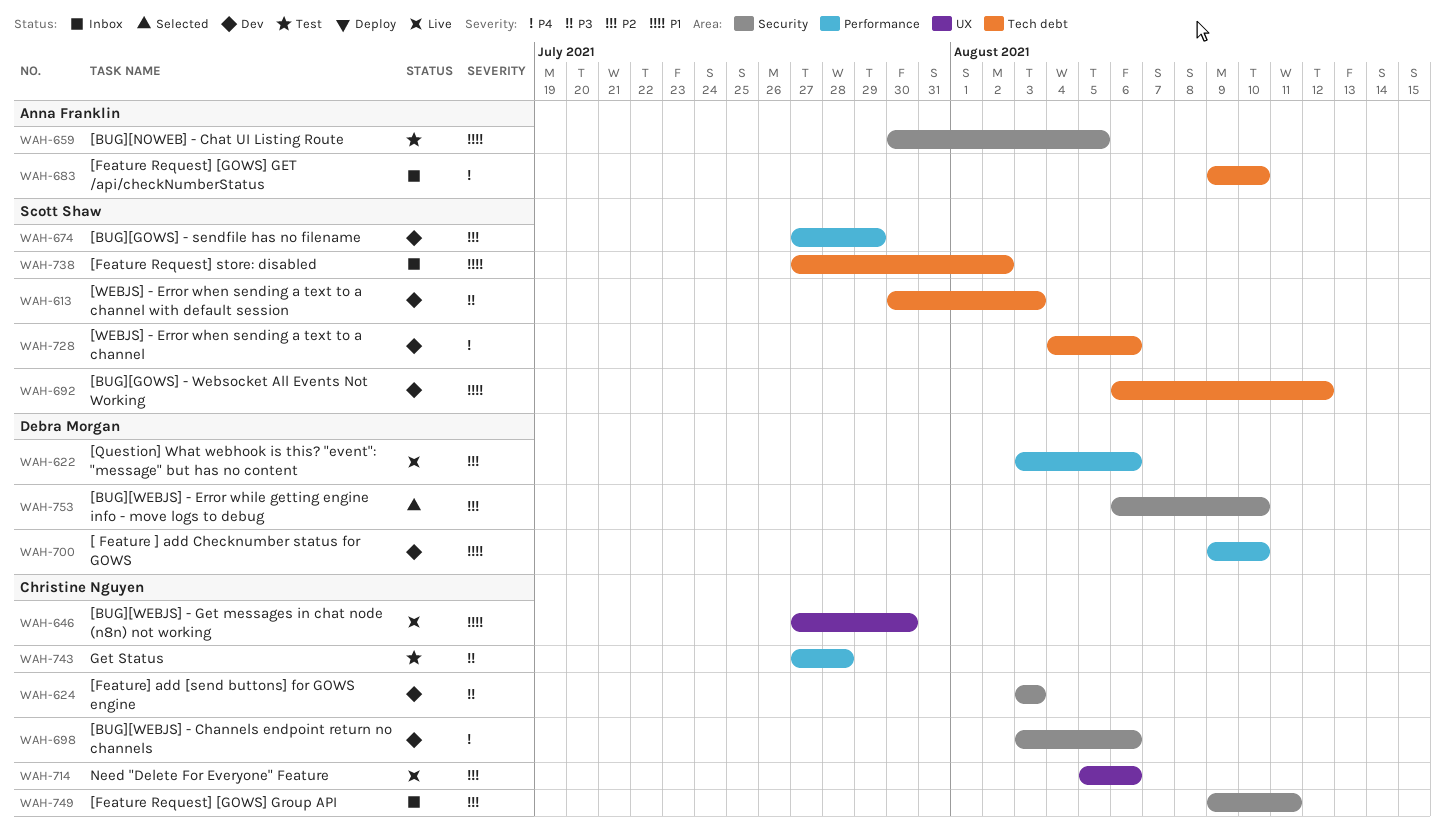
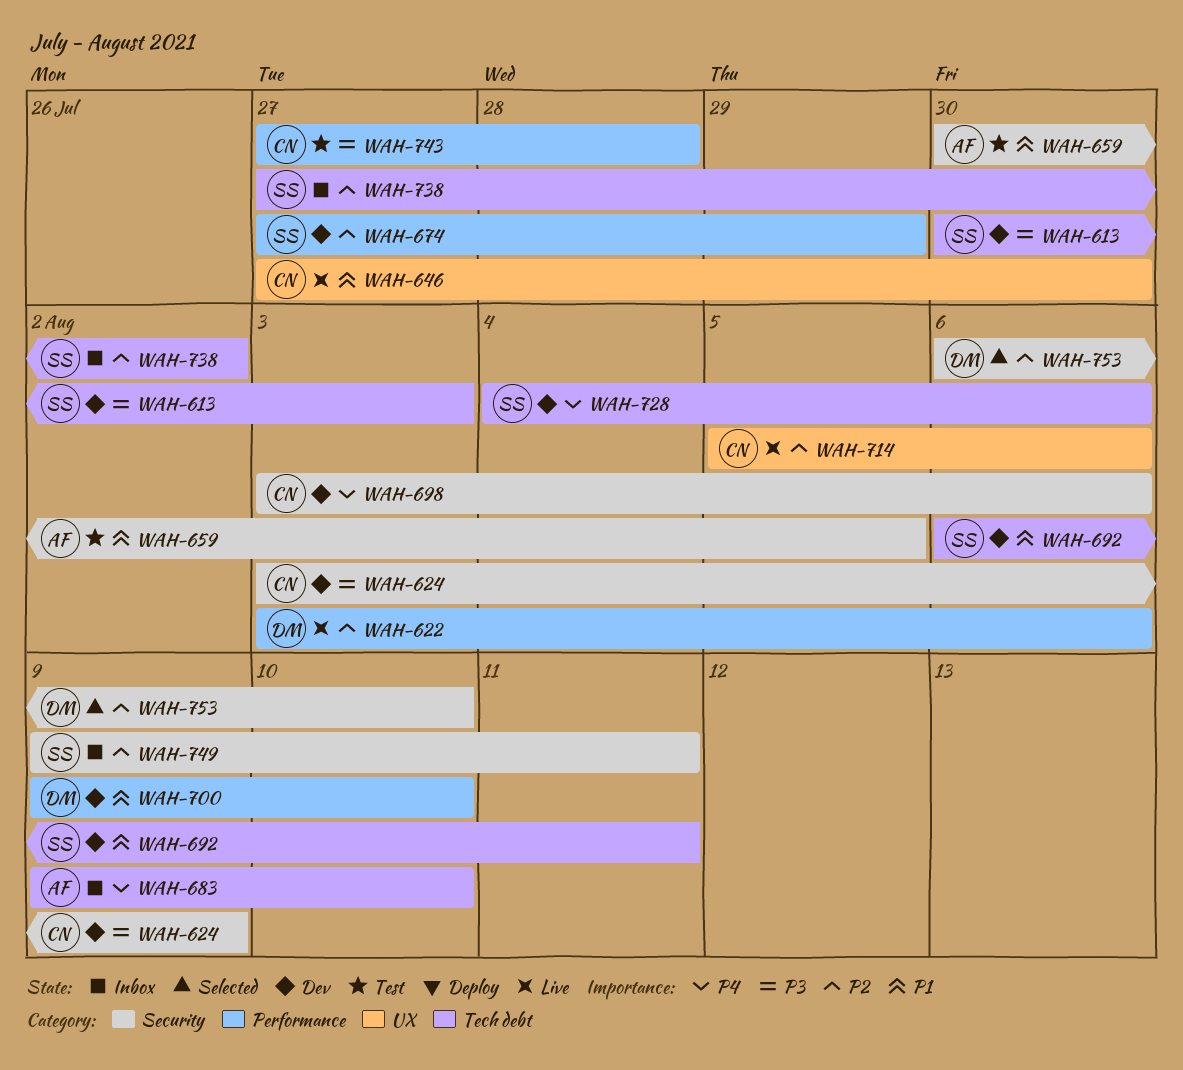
WAH-624, due: Aug 3 -> Aug 9
WAH-692, due: Aug 12 -> Aug 11
WAH-738, priority: P1 -> P2
WAH-749, owner: Christine Nguyen -> Scott Shaw

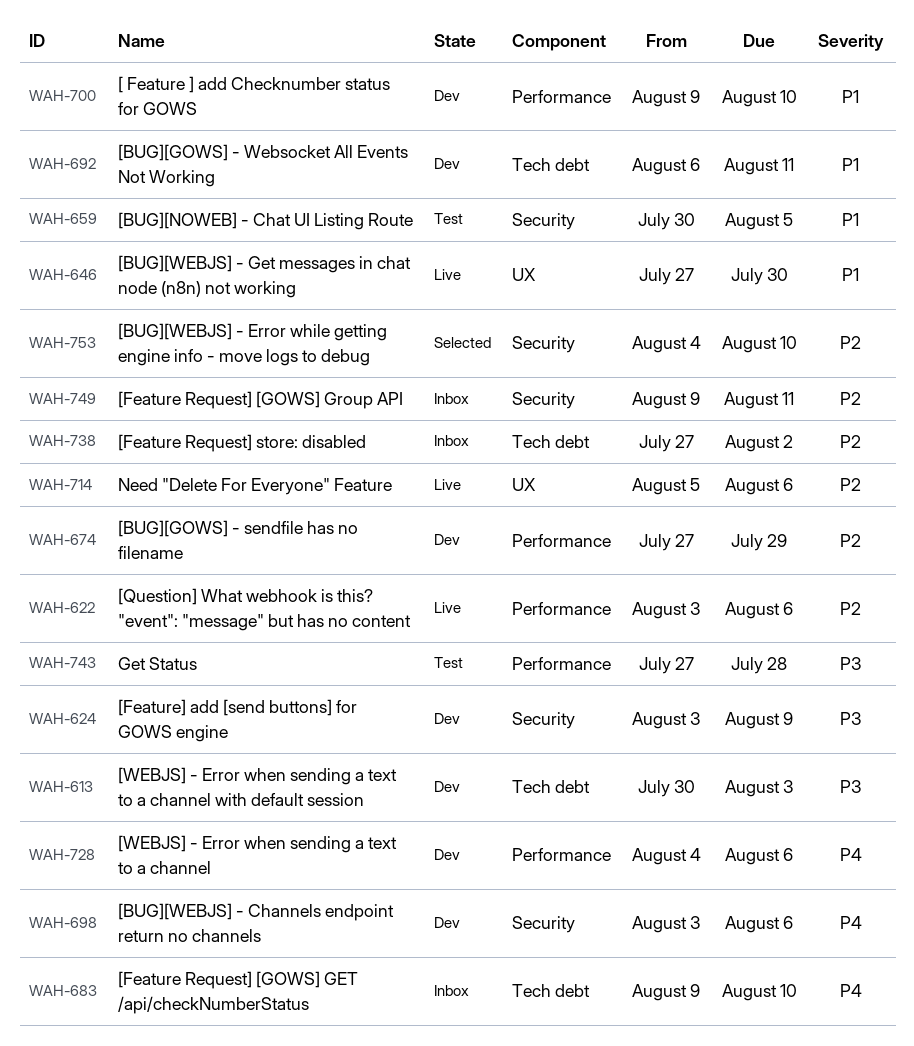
WAH-728, label: Tech debt -> Performance
WAH-753, start: Aug 6 -> Aug 4

